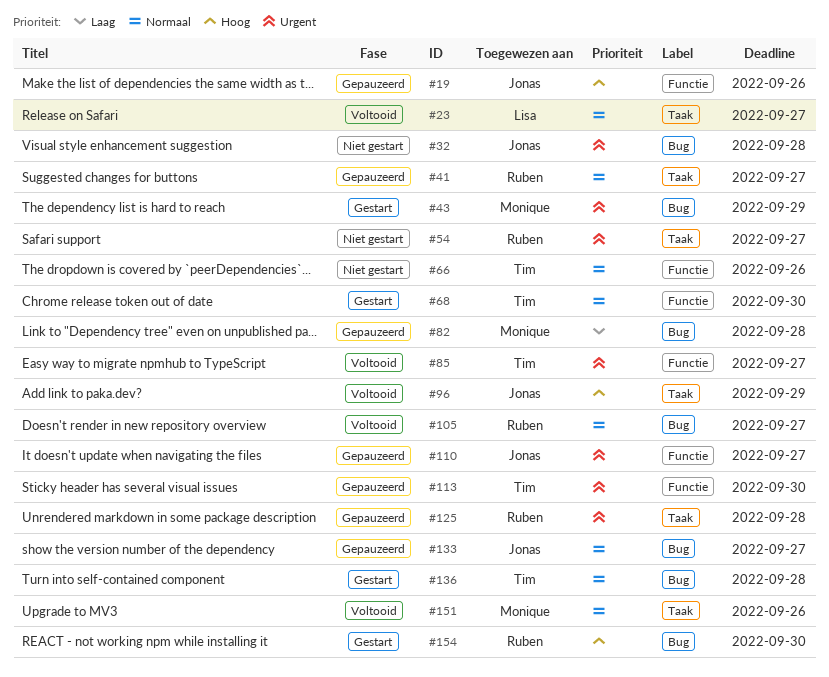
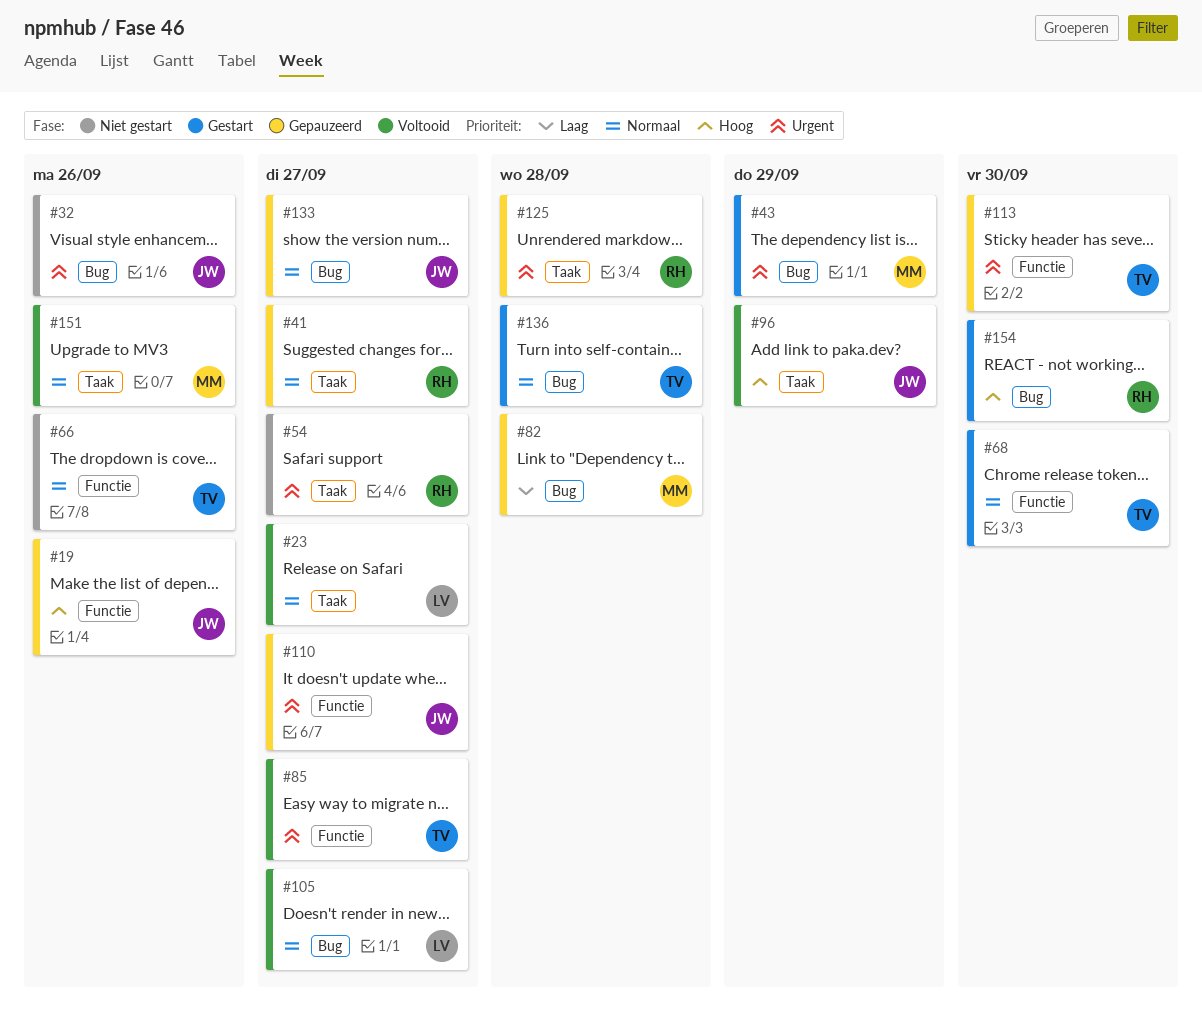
#32, due: Sep 28 -> Sep 26
#105, owner: Ruben -> Lisa

